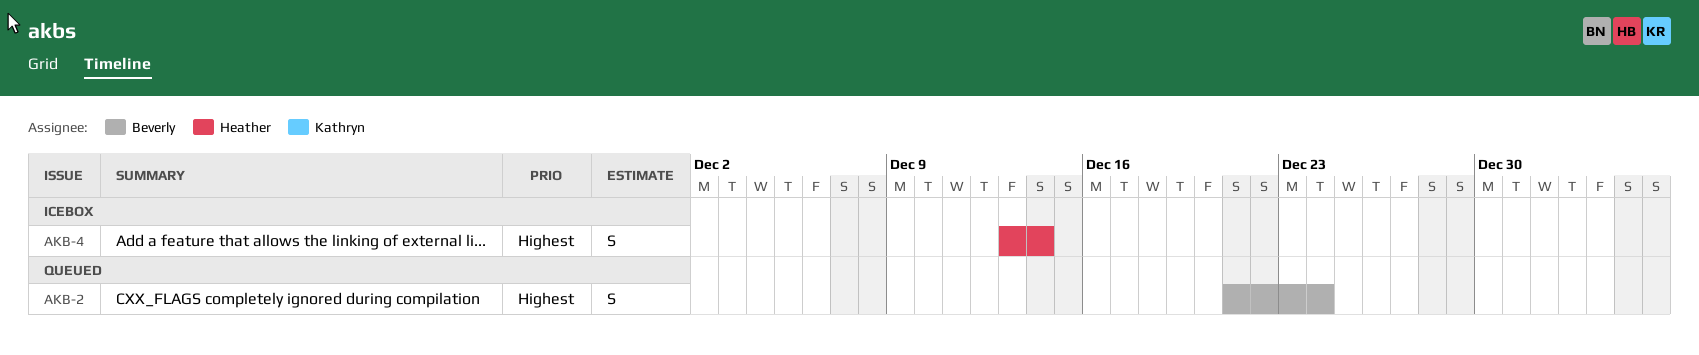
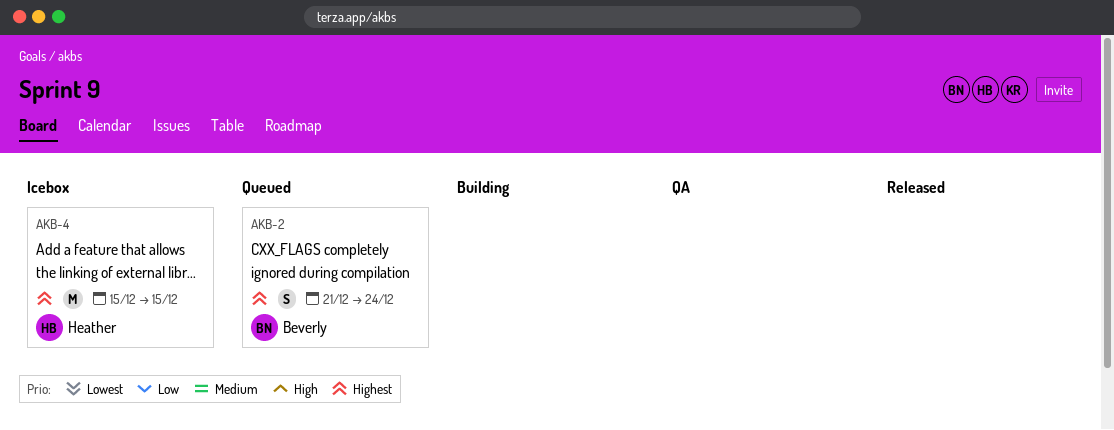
AKB-4, estimate: S -> M
AKB-4, start: Dec 13 -> Dec 15
AKB-4, due: Dec 14 -> Dec 15

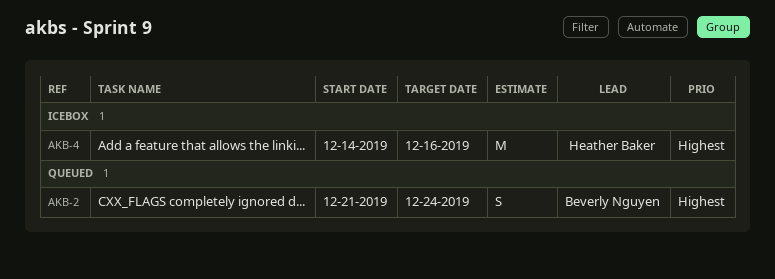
AKB-4, start: Dec 15 -> Dec 14
AKB-4, due: Dec 15 -> Dec 16

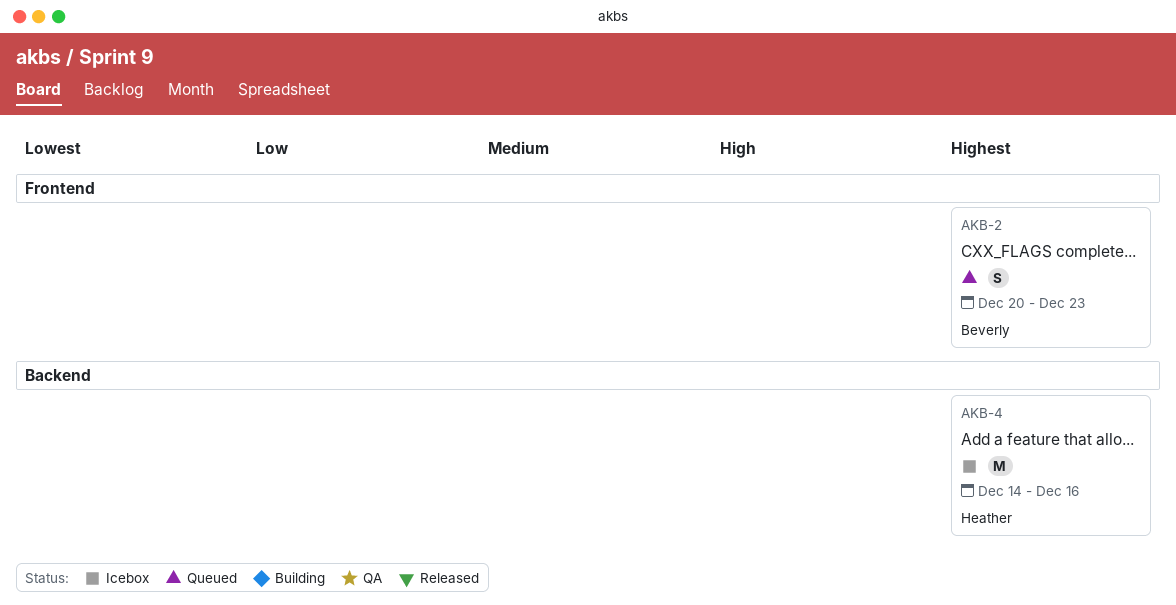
AKB-2, start: Dec 21 -> Dec 20
AKB-2, due: Dec 24 -> Dec 23

